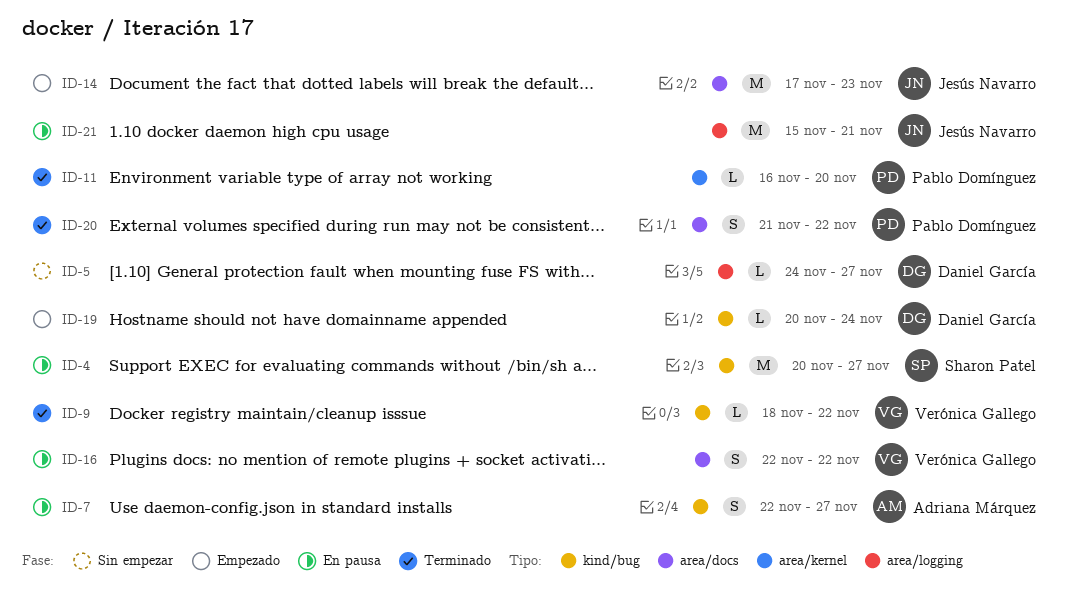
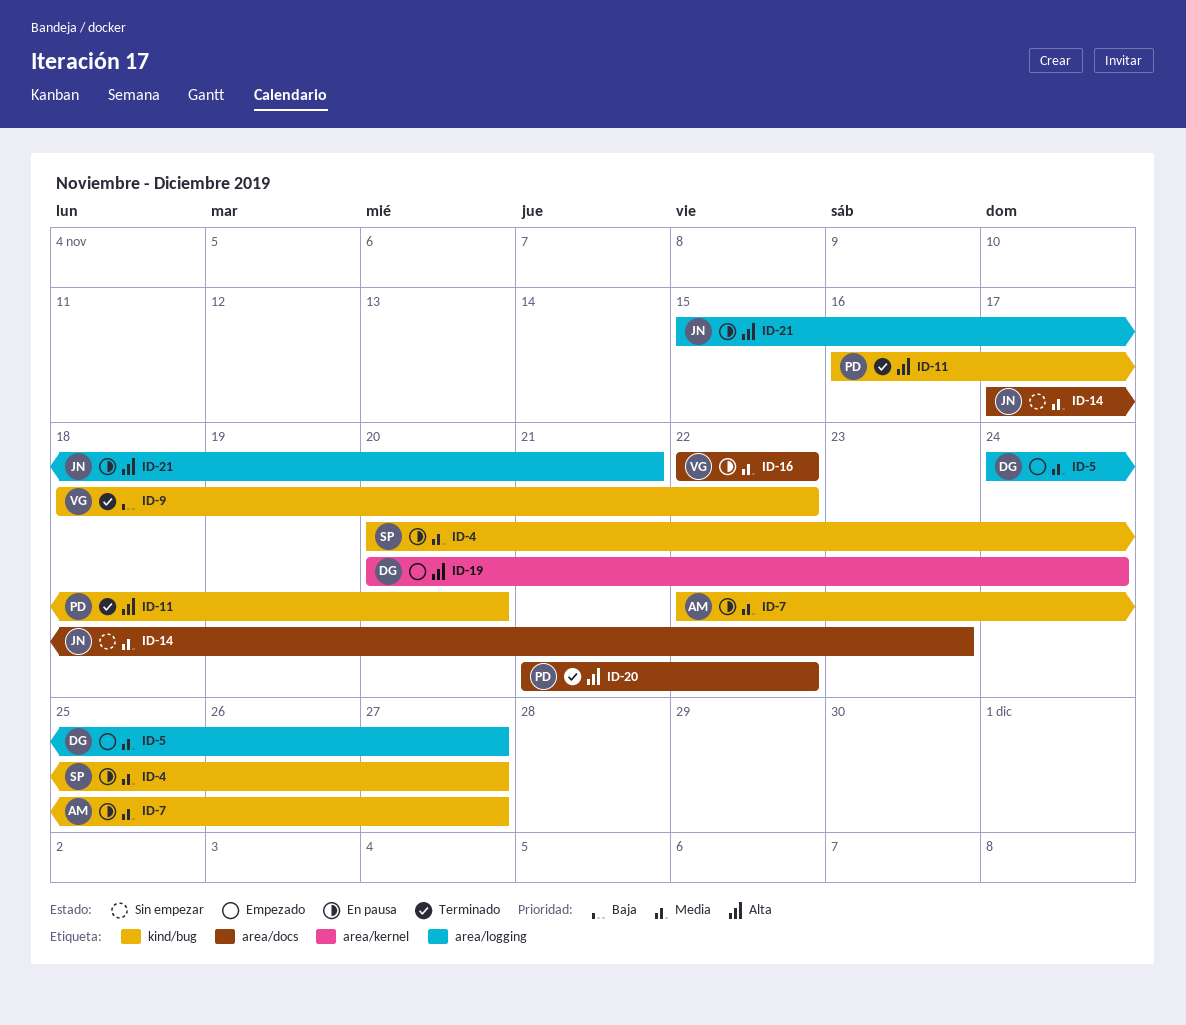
ID-5, status: Sin empezar -> Empezado
ID-11, label: area/kernel -> kind/bug
ID-14, status: Empezado -> Sin empezar
ID-19, label: kind/bug -> area/kernel

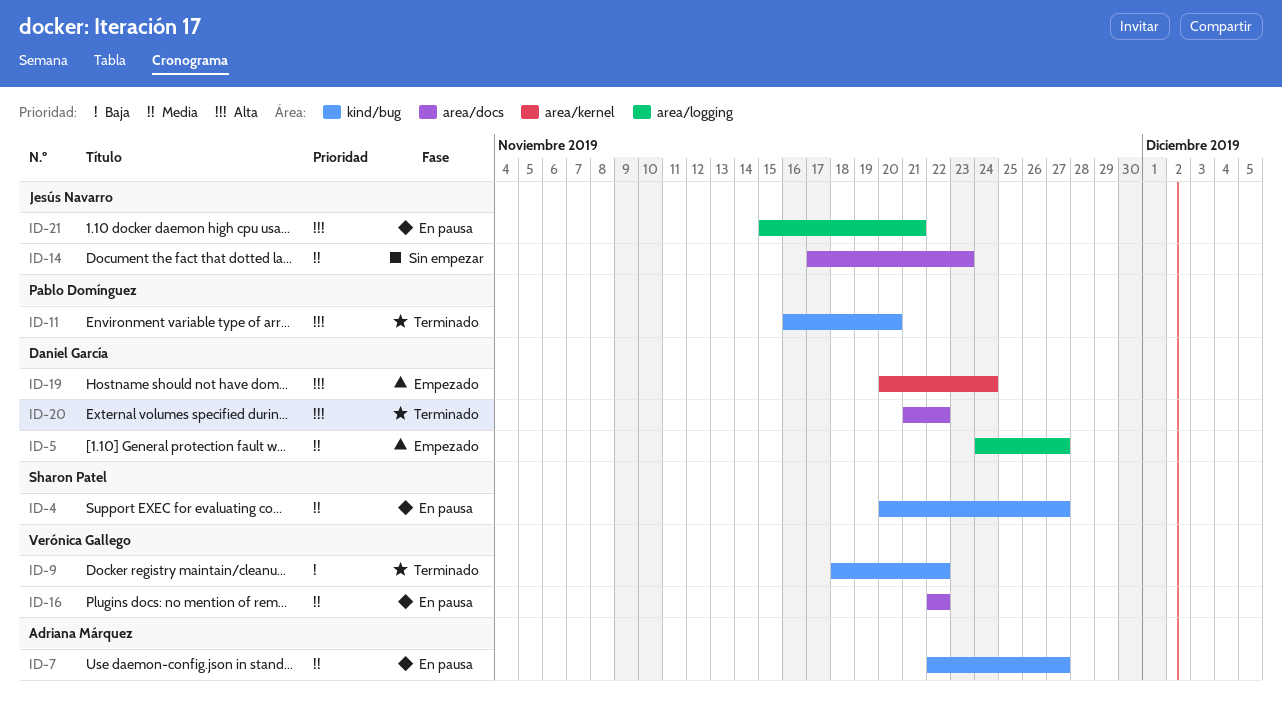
ID-20, owner: Pablo Domínguez -> Daniel García

